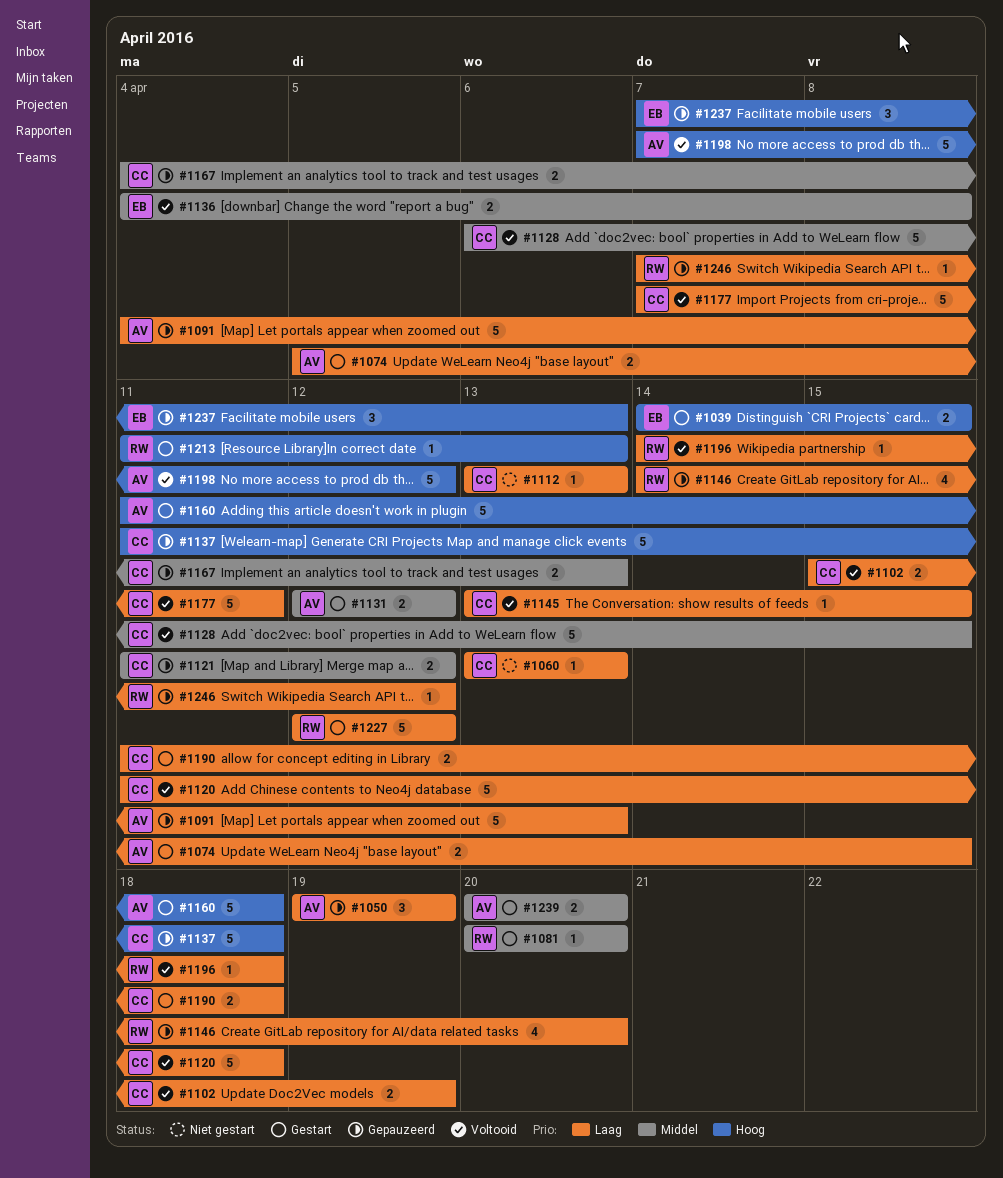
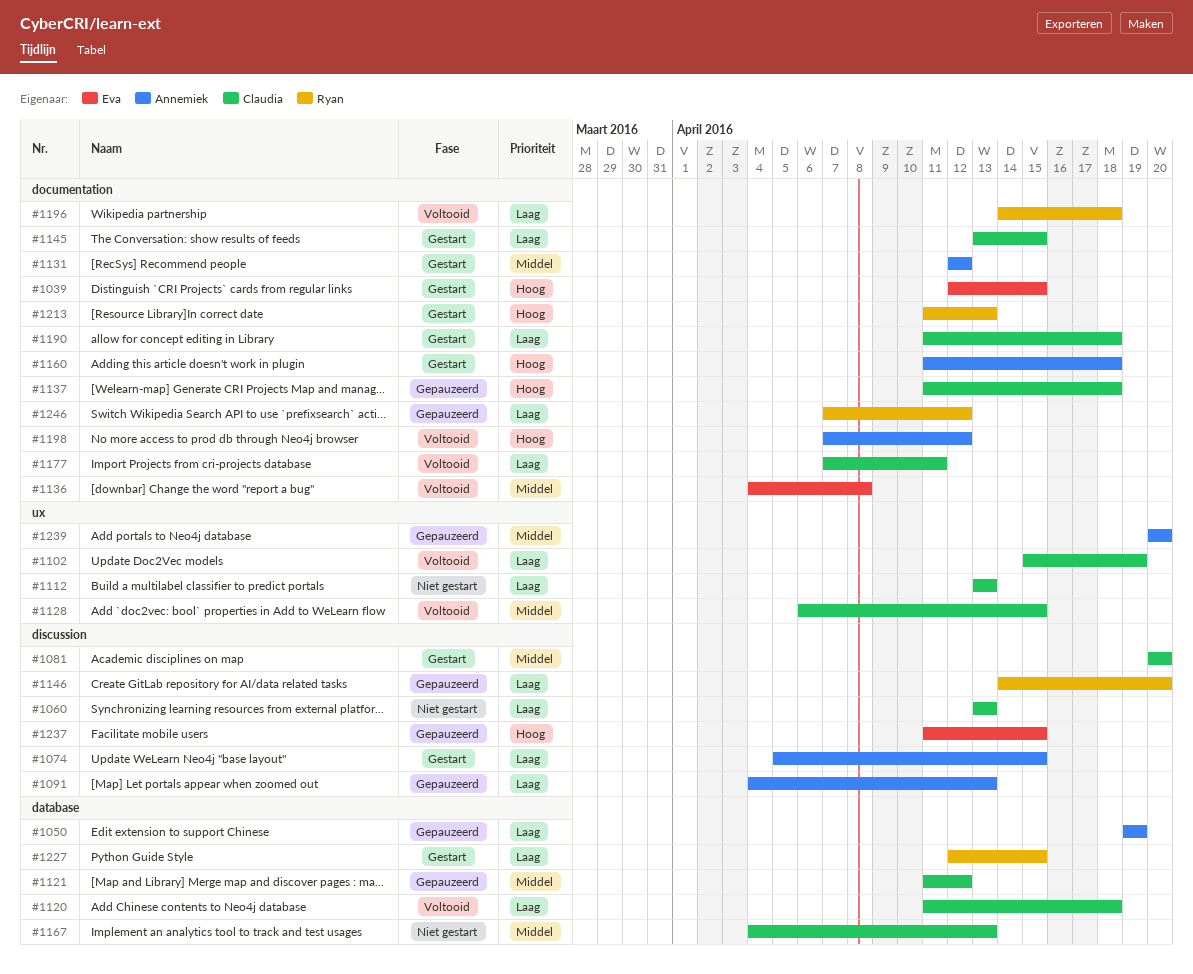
#1039, start: Apr 14 -> Apr 12
#1081, owner: Ryan -> Claudia
#1145, status: Voltooid -> Gestart
#1167, status: Gepauzeerd -> Niet gestart
#1227, due: Apr 12 -> Apr 15
#1237, start: Apr 7 -> Apr 11
#1237, due: Apr 13 -> Apr 15
#1239, status: Gestart -> Gepauzeerd

